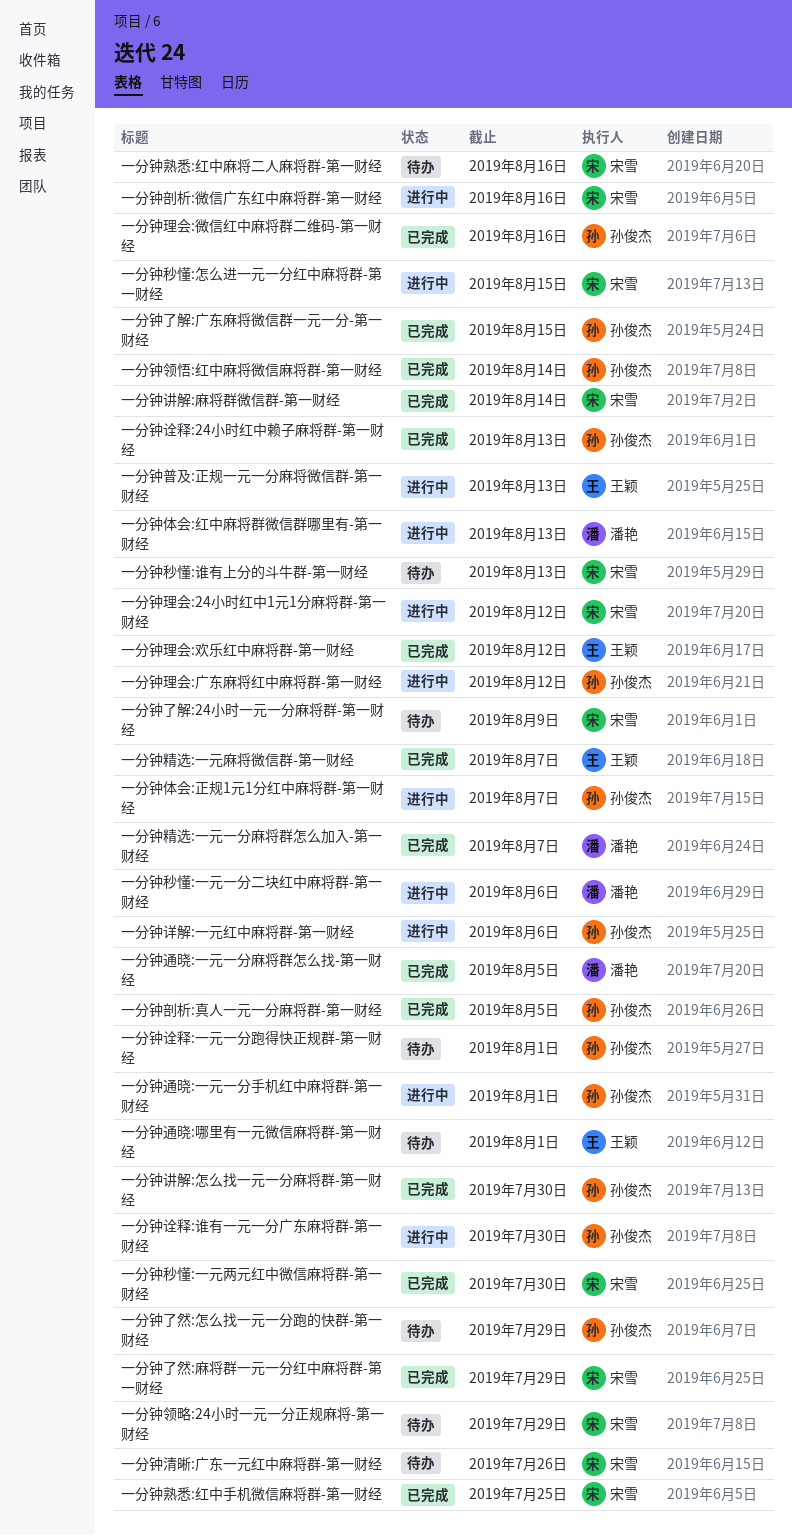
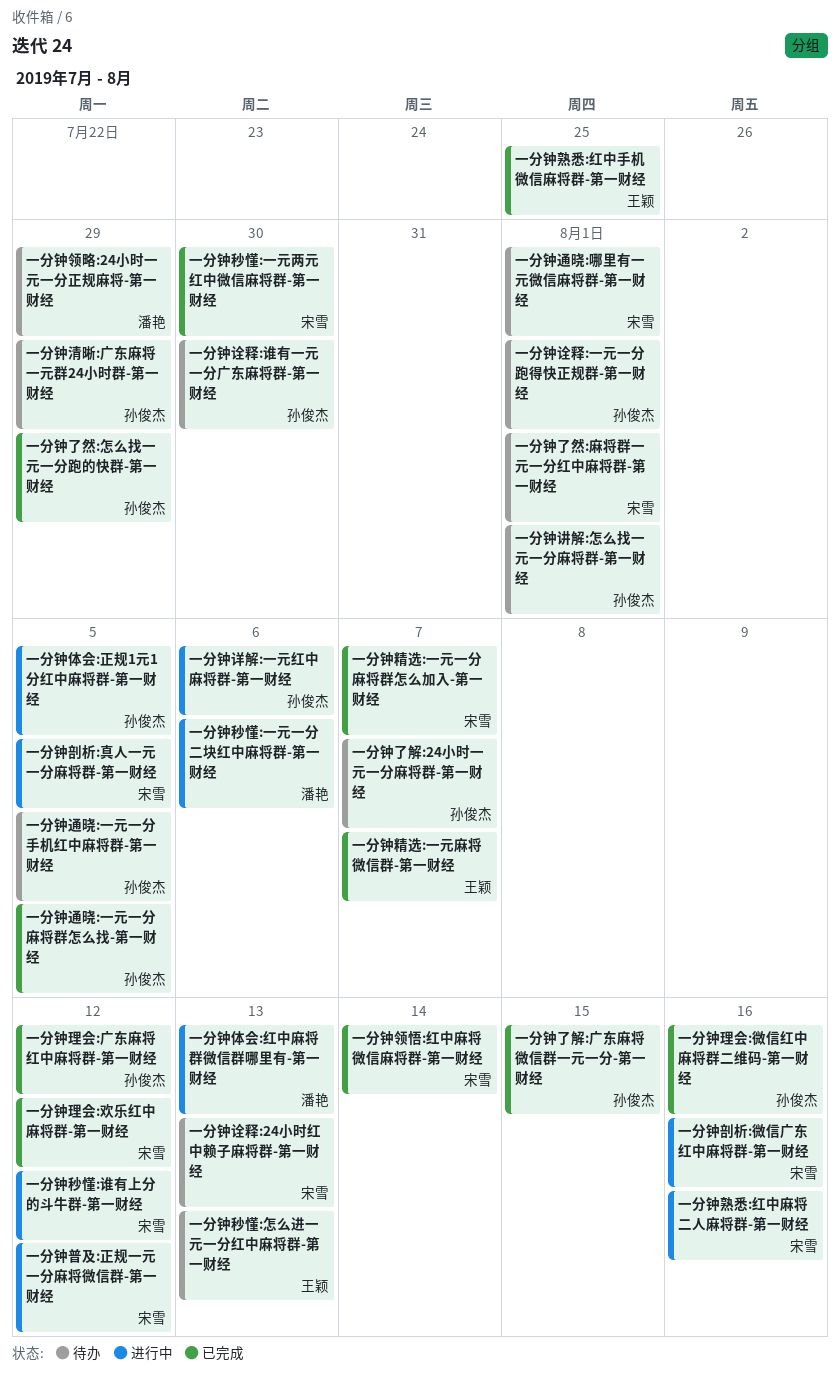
一分钟了然:怎么找一元一分跑的快群-第一财经, status: 待办 -> 已完成
一分钟了然:麻将群一元一分红中麻将群-第一财经, status: 已完成 -> 待办
一分钟了然:麻将群一元一分红中麻将群-第一财经, due: Jul 29 -> Aug 1
一分钟了解:24小时一元一分麻将群-第一财经, owner: 宋雪 -> 孙俊杰
一分钟了解:24小时一元一分麻将群-第一财经, due: Aug 9 -> Aug 7
一分钟体会:正规1元1分红中麻将群-第一财经, due: Aug 7 -> Aug 5
一分钟剖析:真人一元一分麻将群-第一财经, status: 已完成 -> 进行中
一分钟剖析:真人一元一分麻将群-第一财经, owner: 孙俊杰 -> 宋雪
一分钟普及:正规一元一分麻将微信群-第一财经, owner: 王颖 -> 宋雪
一分钟普及:正规一元一分麻将微信群-第一财经, due: Aug 13 -> Aug 12
一分钟清晰:广东一元红中麻将群-第一财经: present -> none
一分钟清晰:广东麻将一元群24小时群-第一财经: none -> present
一分钟熟悉:红中手机微信麻将群-第一财经, owner: 宋雪 -> 王颖
一分钟熟悉:红中麻将二人麻将群-第一财经, status: 待办 -> 进行中
一分钟理会:24小时红中1元1分麻将群-第一财经: present -> none
一分钟理会:广东麻将红中麻将群-第一财经, status: 进行中 -> 已完成
一分钟理会:欢乐红中麻将群-第一财经, owner: 王颖 -> 宋雪
一分钟秒懂:怎么进一元一分红中麻将群-第一财经, status: 进行中 -> 待办
一分钟秒懂:怎么进一元一分红中麻将群-第一财经, owner: 宋雪 -> 王颖
一分钟秒懂:怎么进一元一分红中麻将群-第一财经, due: Aug 15 -> Aug 13
一分钟秒懂:谁有上分的斗牛群-第一财经, status: 待办 -> 进行中
一分钟秒懂:谁有上分的斗牛群-第一财经, due: Aug 13 -> Aug 12
一分钟精选:一元一分麻将群怎么加入-第一财经, owner: 潘艳 -> 宋雪
一分钟讲解:怎么找一元一分麻将群-第一财经, status: 已完成 -> 待办
一分钟讲解:怎么找一元一分麻将群-第一财经, due: Jul 30 -> Aug 1
一分钟讲解:麻将群微信群-第一财经: present -> none
一分钟诠释:24小时红中赖子麻将群-第一财经, status: 已完成 -> 待办
一分钟诠释:24小时红中赖子麻将群-第一财经, owner: 孙俊杰 -> 宋雪
一分钟诠释:谁有一元一分广东麻将群-第一财经, status: 进行中 -> 待办
一分钟通晓:一元一分手机红中麻将群-第一财经, status: 进行中 -> 待办
一分钟通晓:一元一分手机红中麻将群-第一财经, due: Aug 1 -> Aug 5
一分钟通晓:一元一分麻将群怎么找-第一财经, owner: 潘艳 -> 孙俊杰
一分钟通晓:哪里有一元微信麻将群-第一财经, owner: 王颖 -> 宋雪
一分钟领悟:红中麻将微信麻将群-第一财经, owner: 孙俊杰 -> 宋雪
一分钟领略:24小时一元一分正规麻将-第一财经, owner: 宋雪 -> 潘艳

